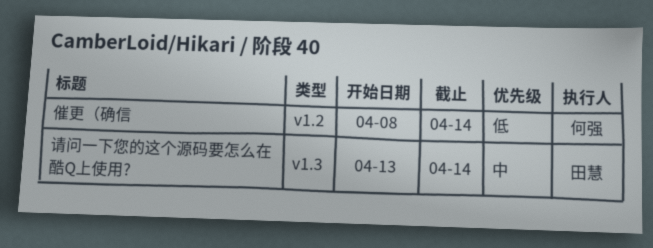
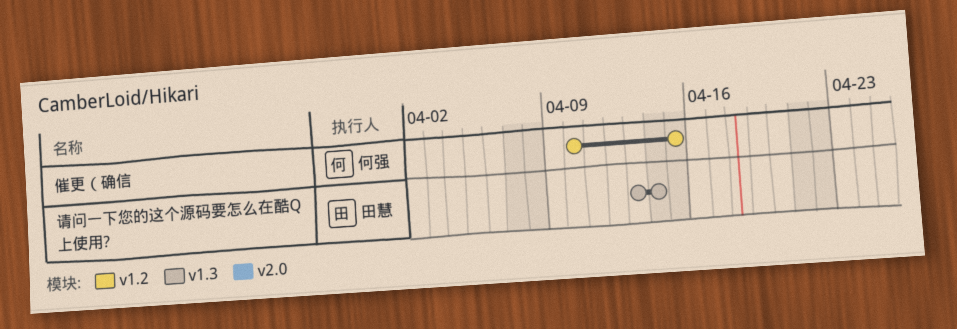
催更（确信, start: Apr 8 -> Apr 10
催更（确信, due: Apr 14 -> Apr 15

